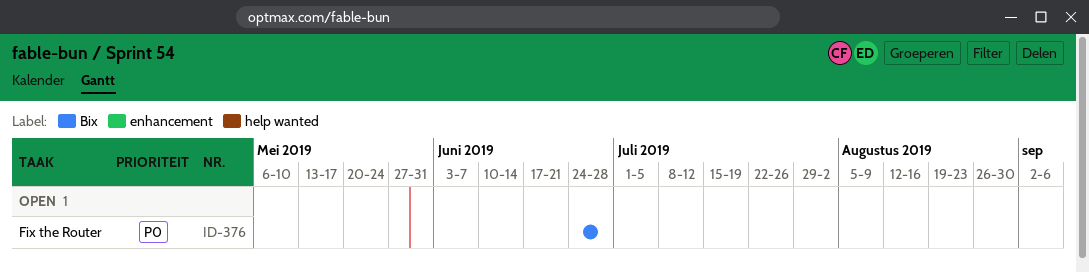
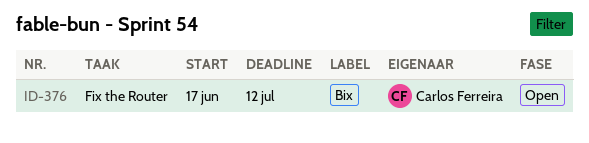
ID-376, start: Jun 24 -> Jun 17
ID-376, due: Jun 28 -> Jul 12

